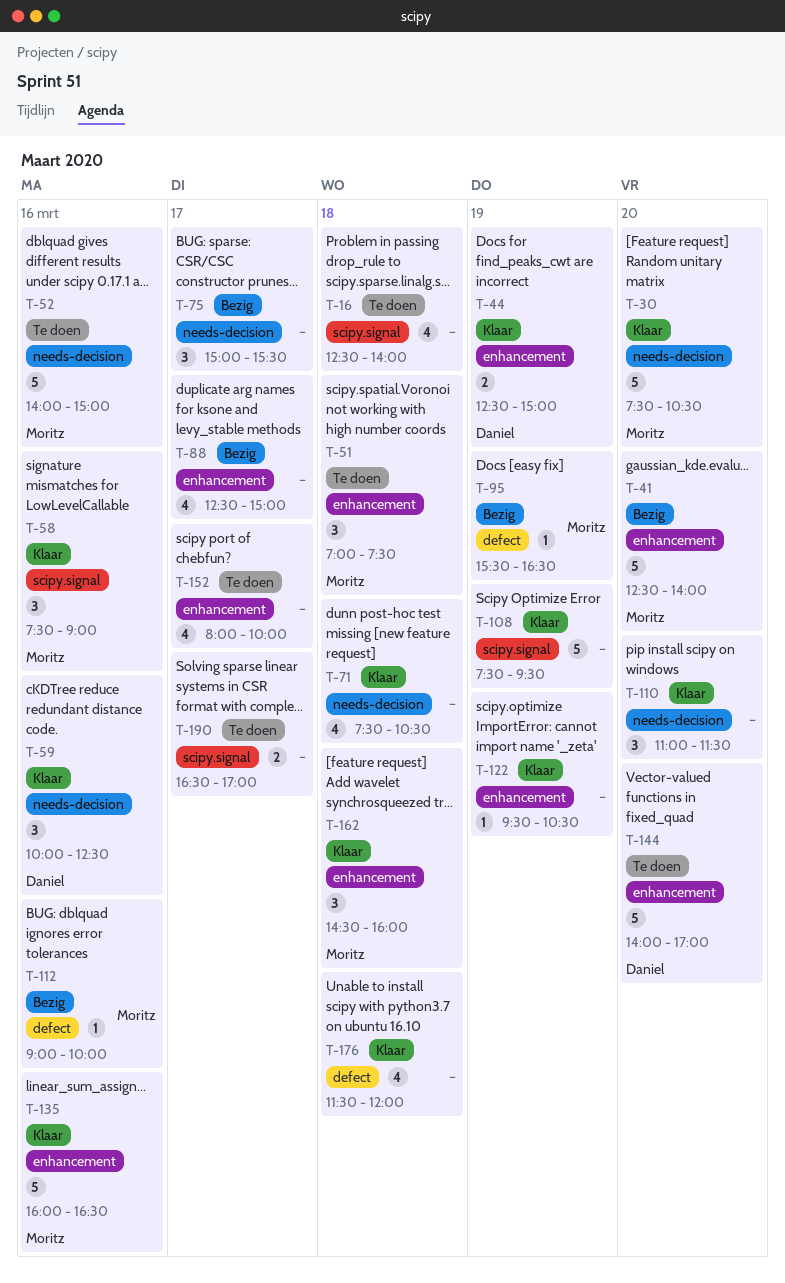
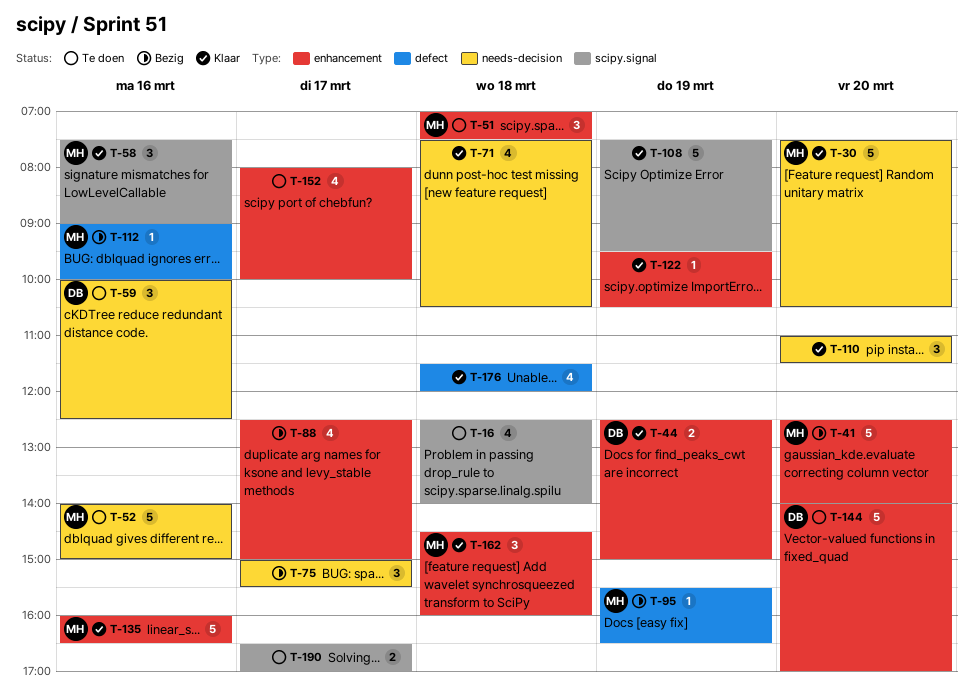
T-59, status: Klaar -> Te doen

